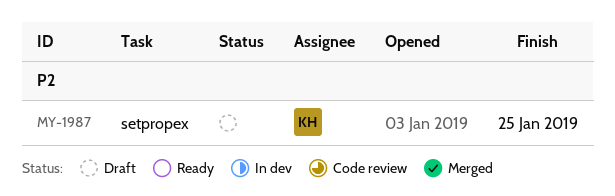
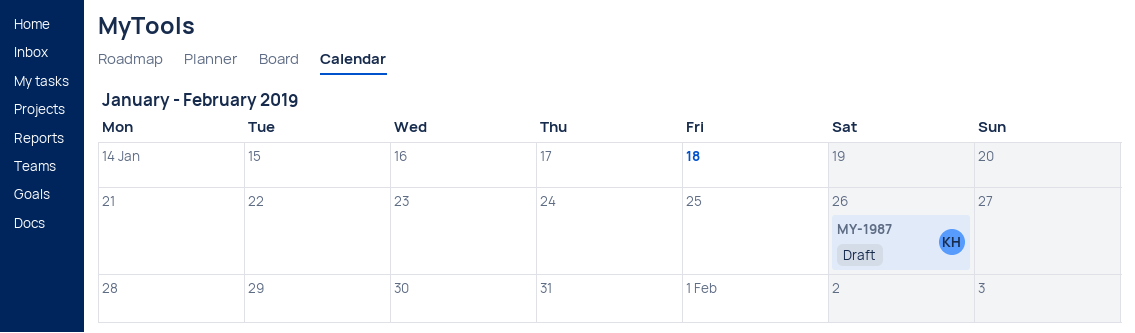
MY-1987, due: Jan 25 -> Jan 26

